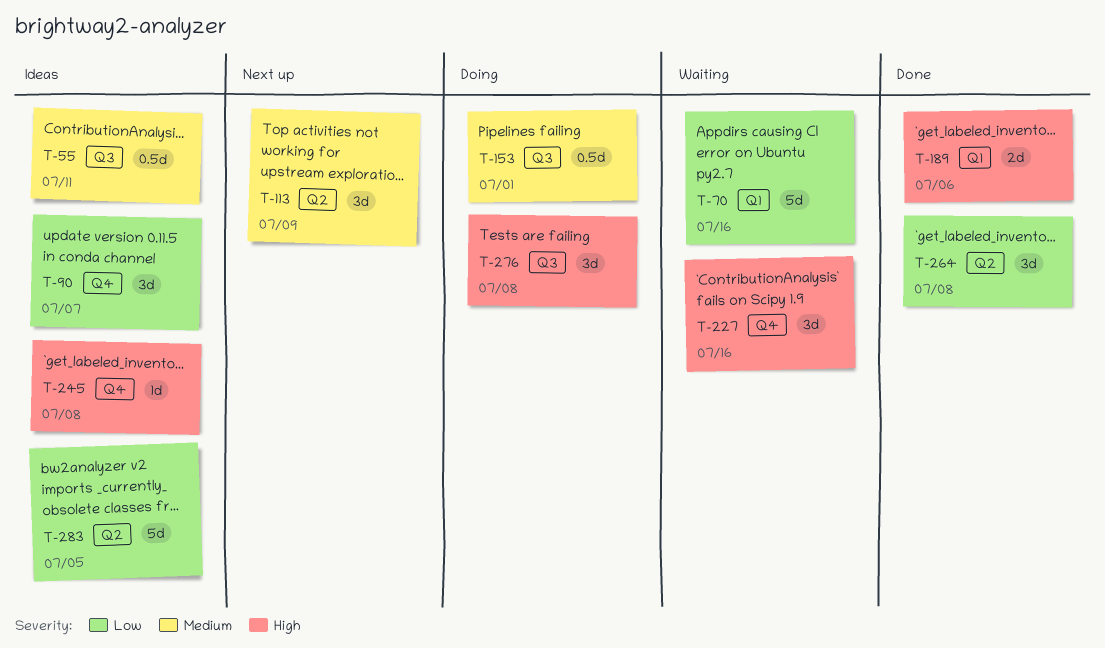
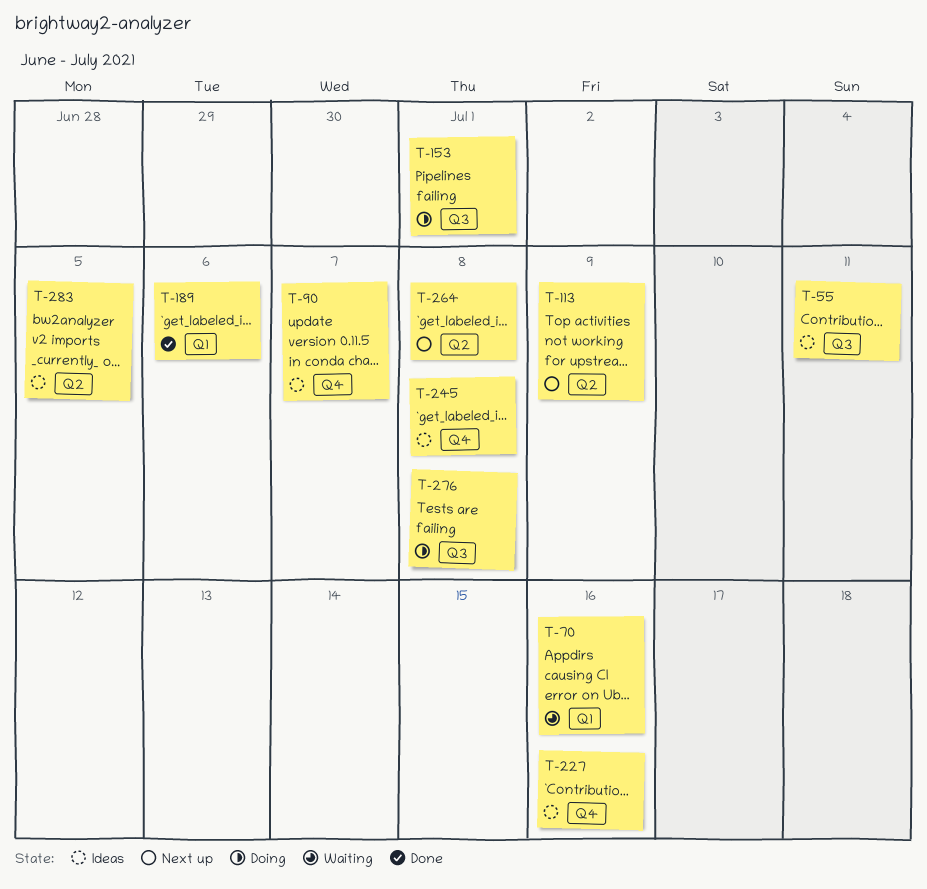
T-227, status: Waiting -> Ideas
T-264, status: Done -> Next up

